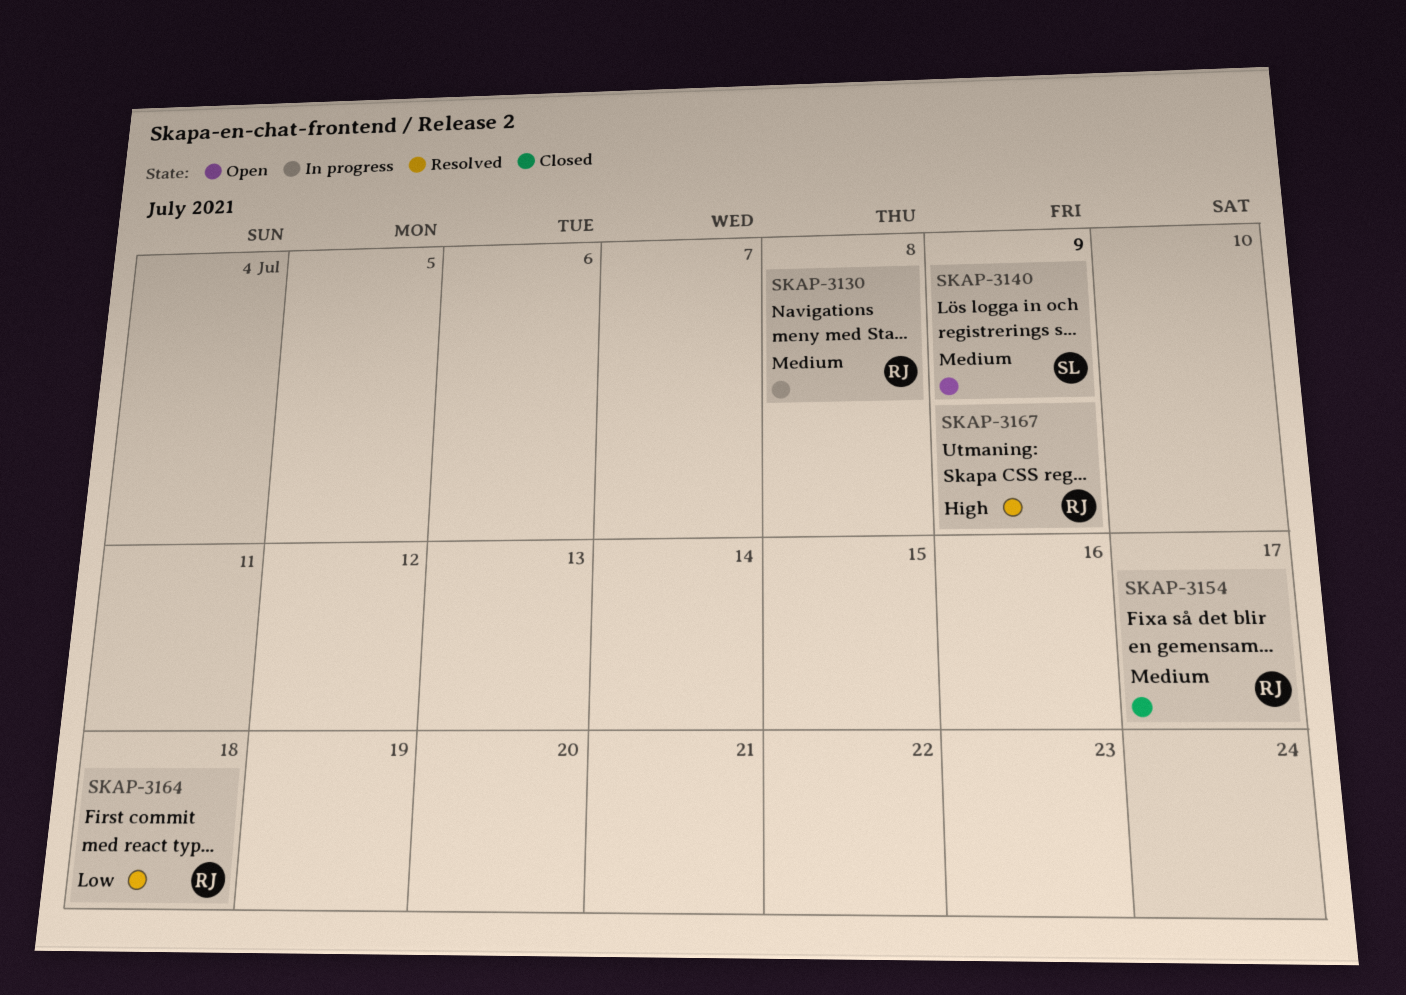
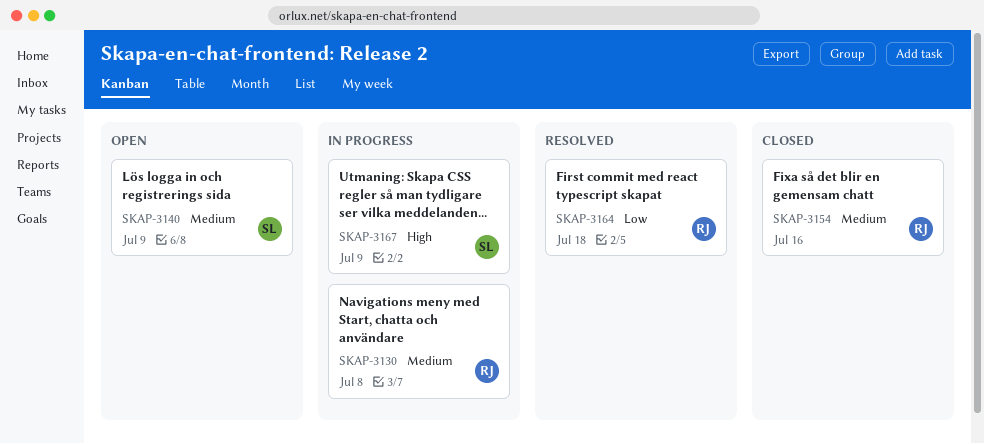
SKAP-3154, due: Jul 17 -> Jul 16
SKAP-3167, status: Resolved -> In progress
SKAP-3167, owner: RJ -> SL

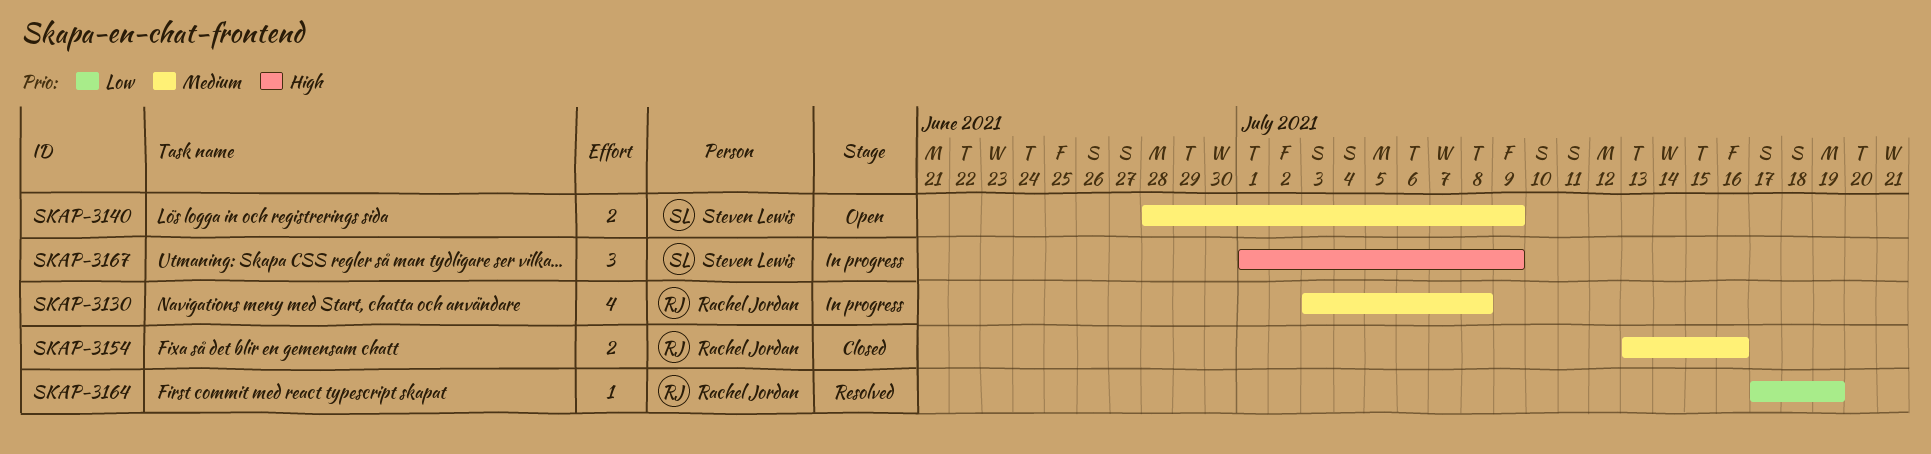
SKAP-3164, due: Jul 18 -> Jul 19

